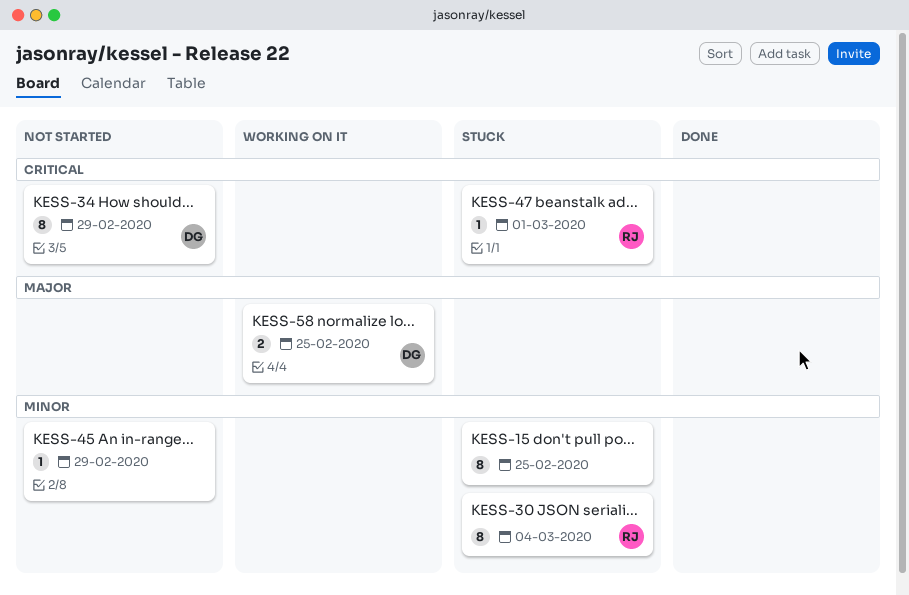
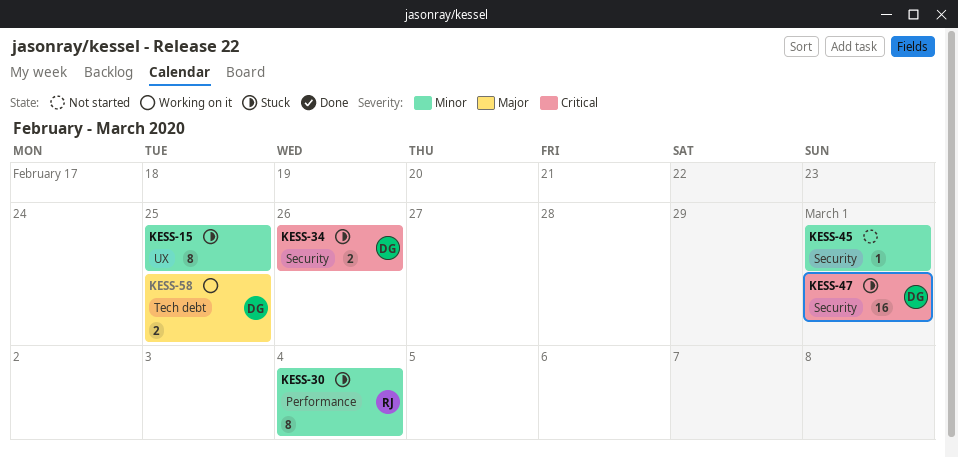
KESS-34, status: Not started -> Stuck
KESS-34, estimate: 8 -> 2
KESS-34, due: Feb 29 -> Feb 26
KESS-45, due: Feb 29 -> Mar 1
KESS-47, owner: RJ -> DG
KESS-47, estimate: 1 -> 16

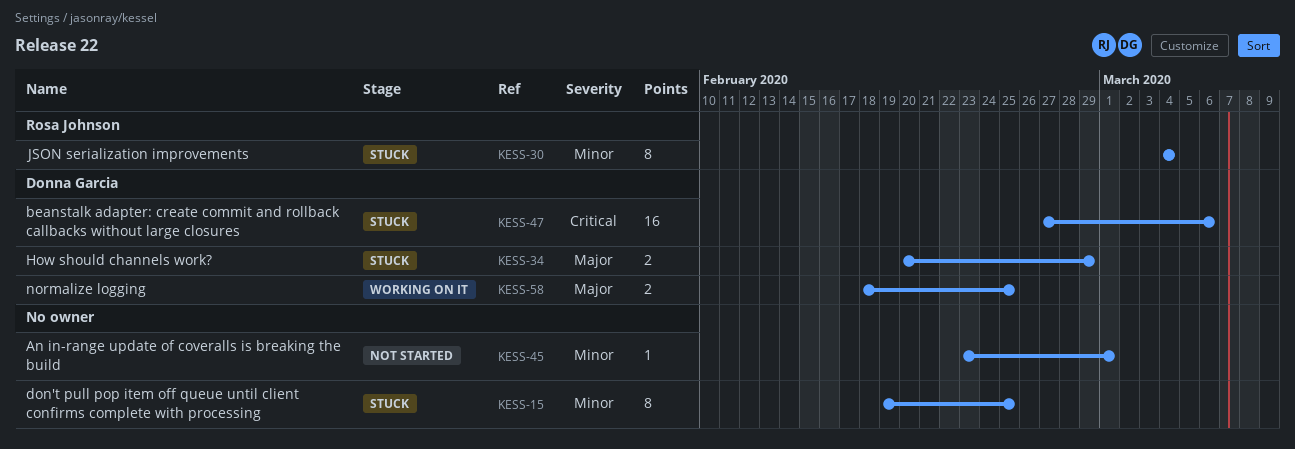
KESS-34, priority: Critical -> Major
KESS-34, due: Feb 26 -> Feb 29
KESS-47, due: Mar 1 -> Mar 6

